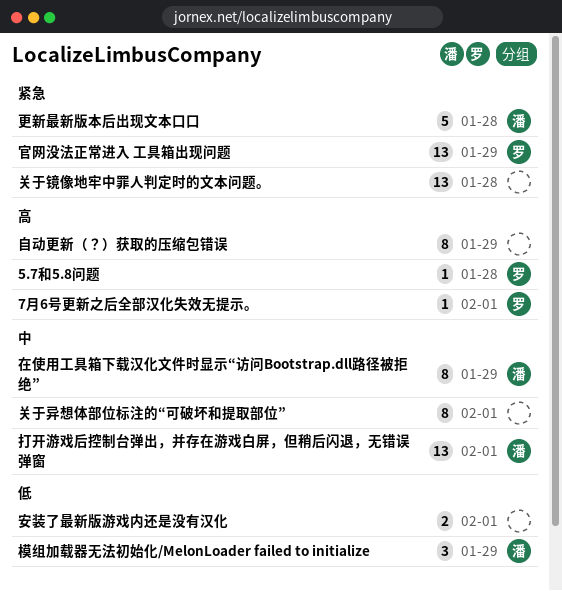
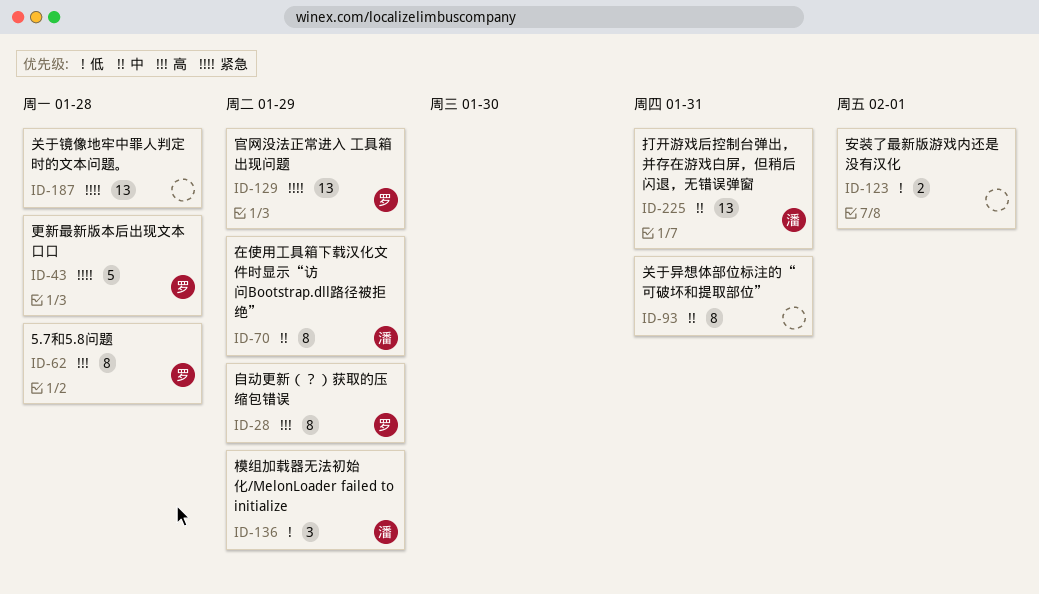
5.7和5.8问题, estimate: 1 -> 8
7月6号更新之后全部汉化失效无提示。: present -> none
关于异想体部位标注的“可破坏和提取部位”, due: Feb 1 -> Jan 31
打开游戏后控制台弹出，并存在游戏白屏，但稍后闪退，无错误弹窗, due: Feb 1 -> Jan 31
更新最新版本后出现文本口口, owner: 潘 -> 罗
自动更新（？）获取的压缩包错误, owner: none -> 罗

